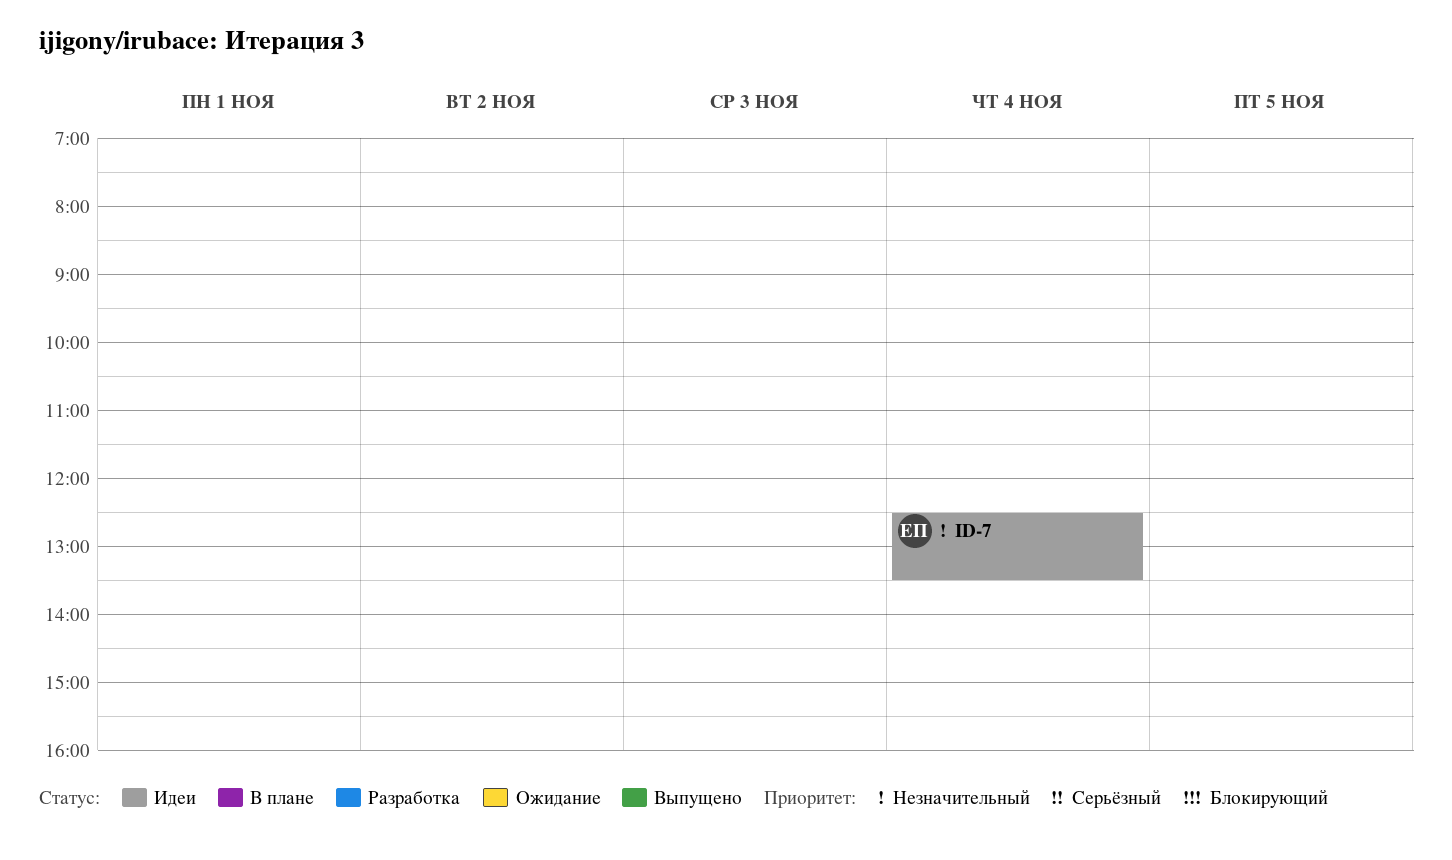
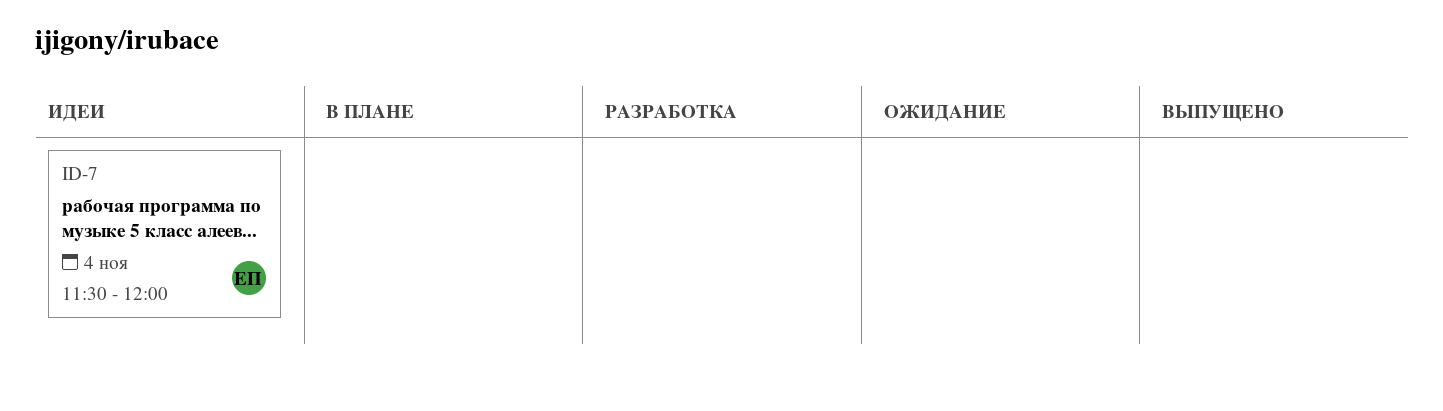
ID-7, begins: 12:30 -> 11:30
ID-7, ends: 13:30 -> 12:00

